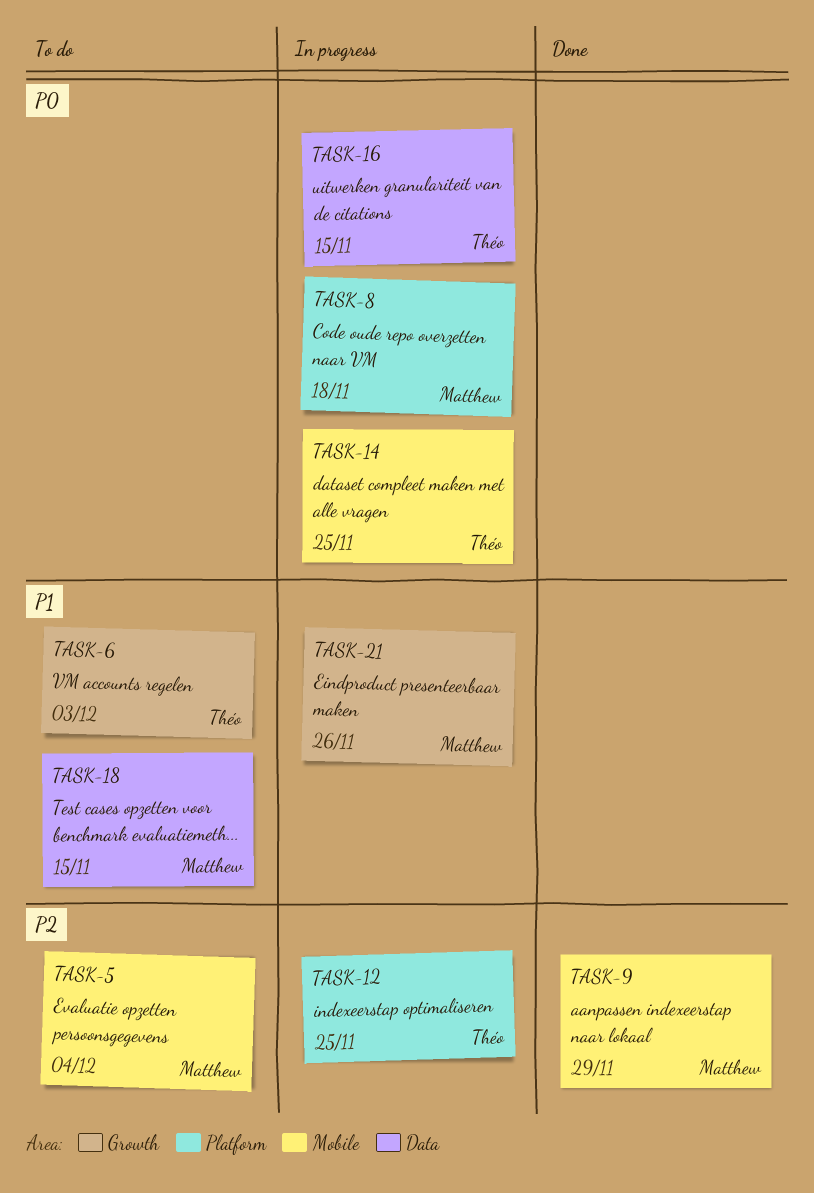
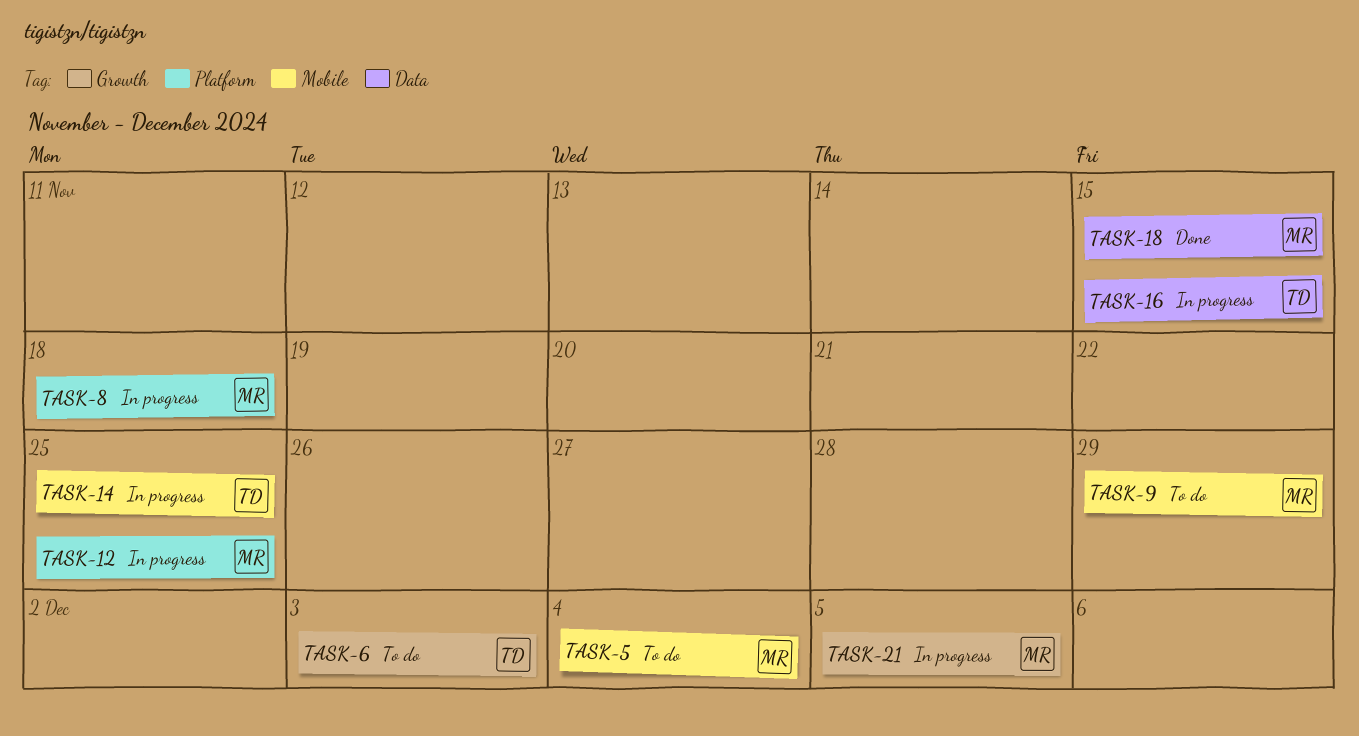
TASK-9, status: Done -> To do
TASK-12, owner: Théo -> Matthew
TASK-18, status: To do -> Done
TASK-21, due: Nov 26 -> Dec 5

